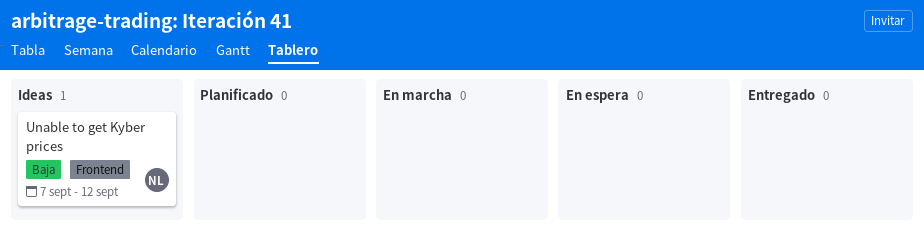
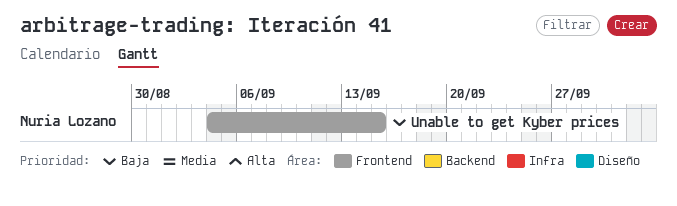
Unable to get Kyber prices, start: Sep 7 -> Sep 4
Unable to get Kyber prices, due: Sep 12 -> Sep 15

